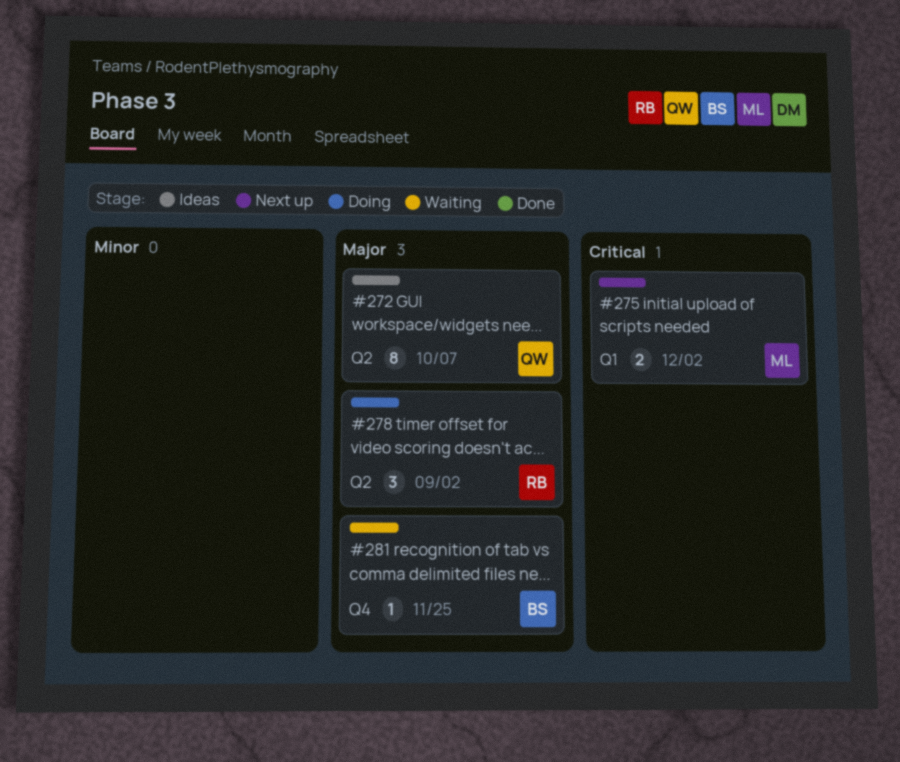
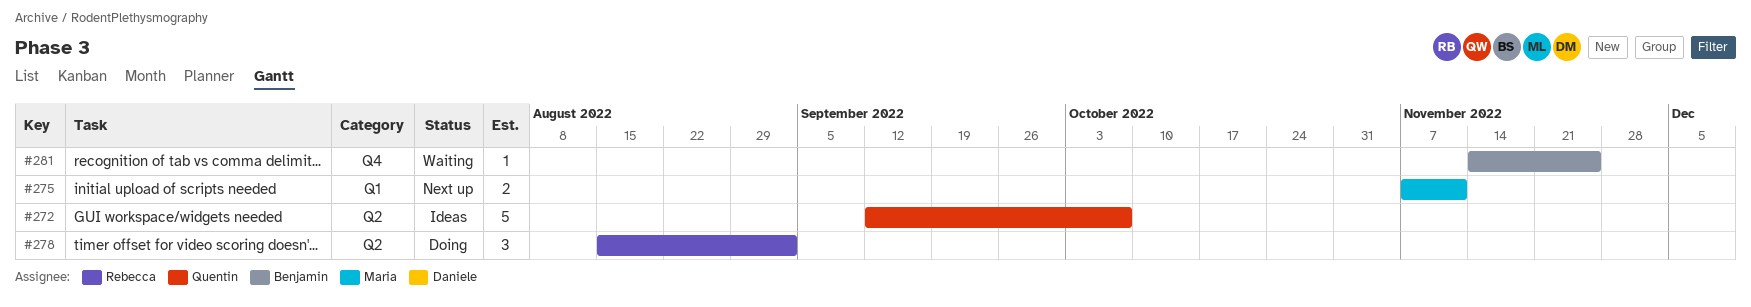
#272, estimate: 8 -> 5
#275, due: Dec 2 -> Nov 11

